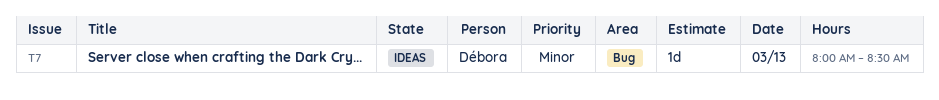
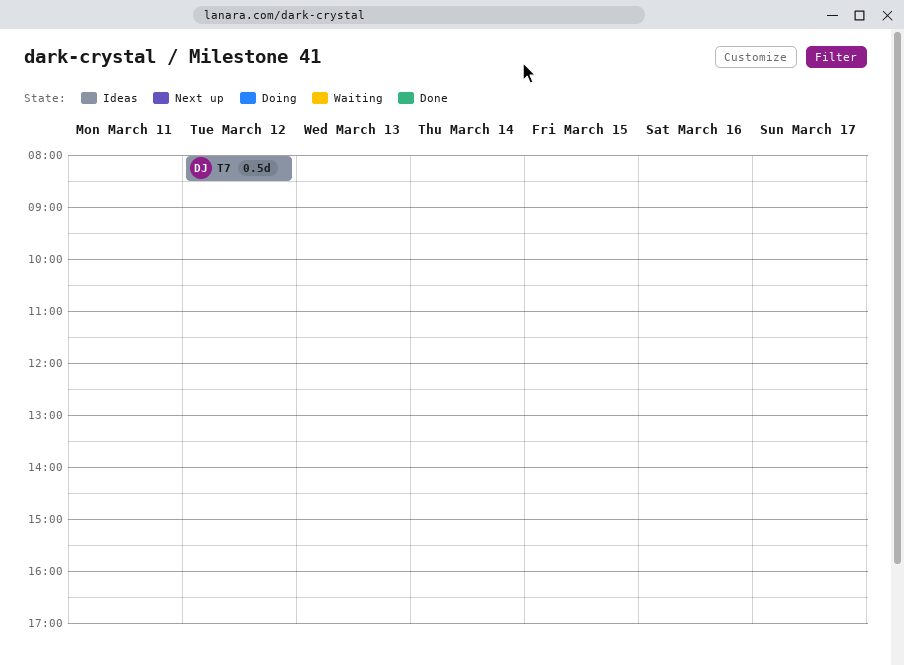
T7, estimate: 1d -> 0.5d
T7, day: Mar 13 -> Mar 12

